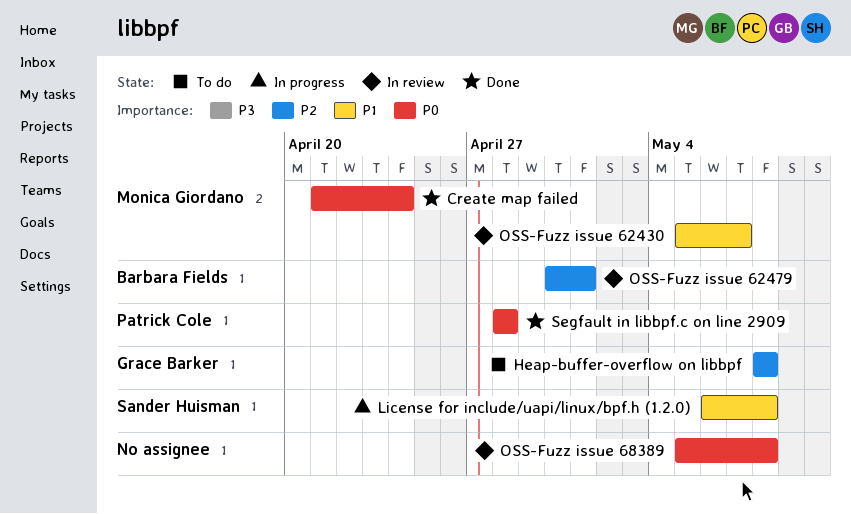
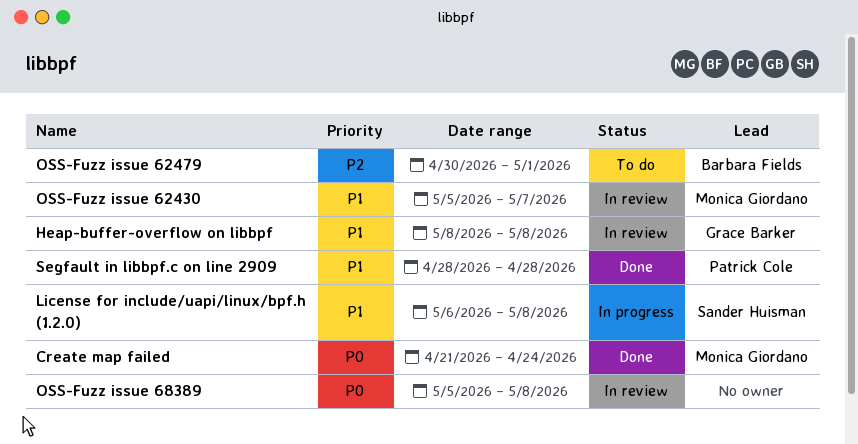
Heap-buffer-overflow on libbpf, status: To do -> In review
Heap-buffer-overflow on libbpf, priority: P2 -> P1
OSS-Fuzz issue 62479, status: In review -> To do
Segfault in libbpf.c on line 2909, priority: P0 -> P1

